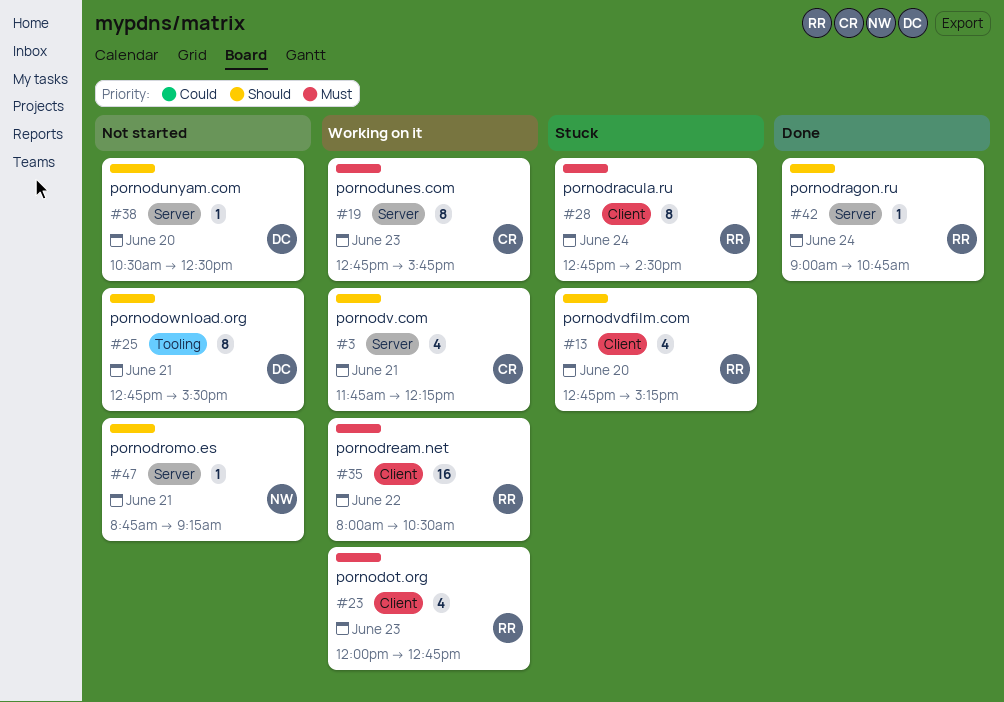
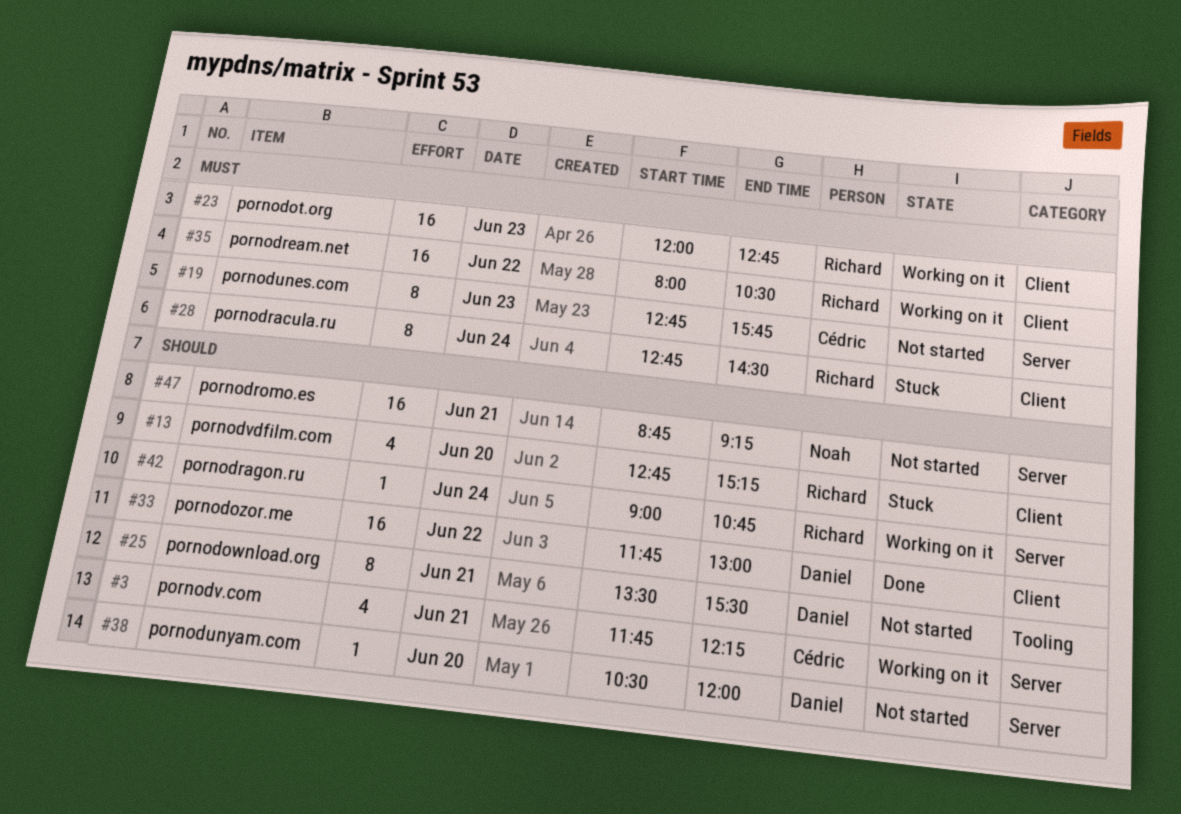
#19, status: Working on it -> Not started
#23, estimate: 4 -> 16
#25, begins: 12:45 -> 13:30
#33: none -> present
#38, ends: 12:30 -> 12:00
#42, status: Done -> Working on it
#47, estimate: 1 -> 16

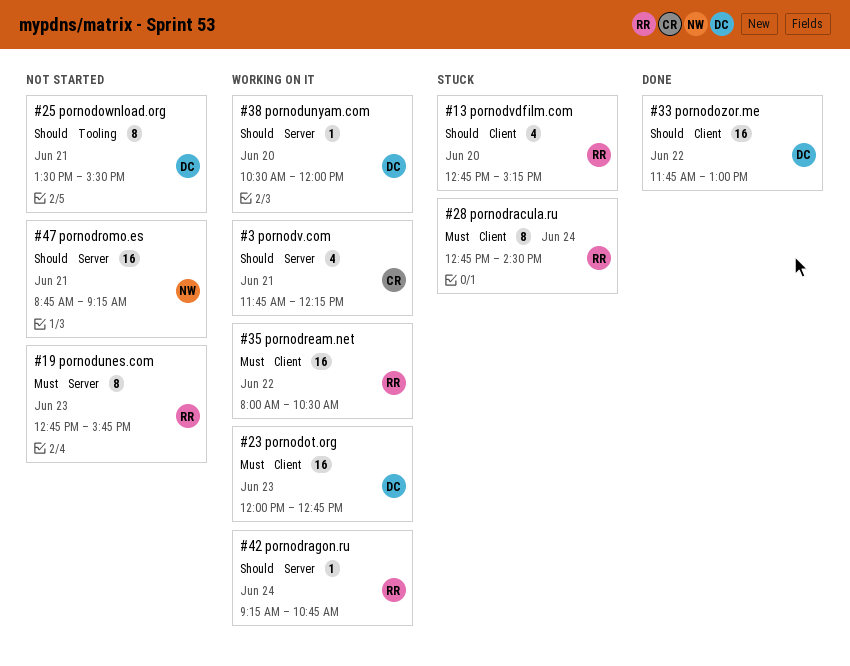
#19, owner: Cédric -> Richard
#23, owner: Richard -> Daniel
#38, status: Not started -> Working on it
#42, begins: 09:00 -> 09:15

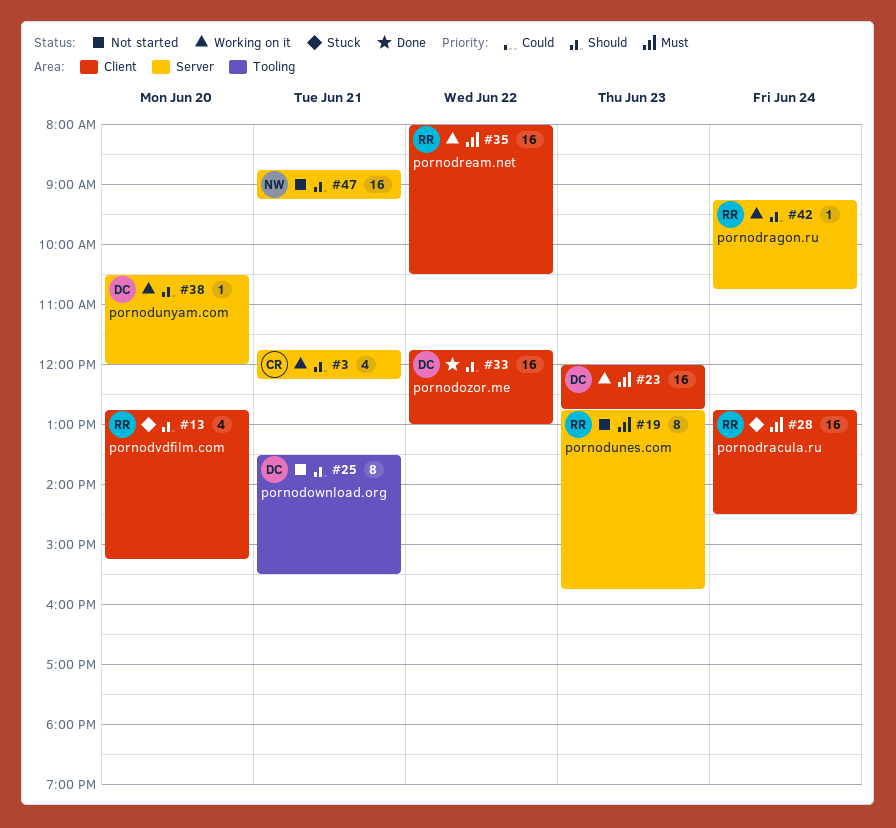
#28, estimate: 8 -> 16

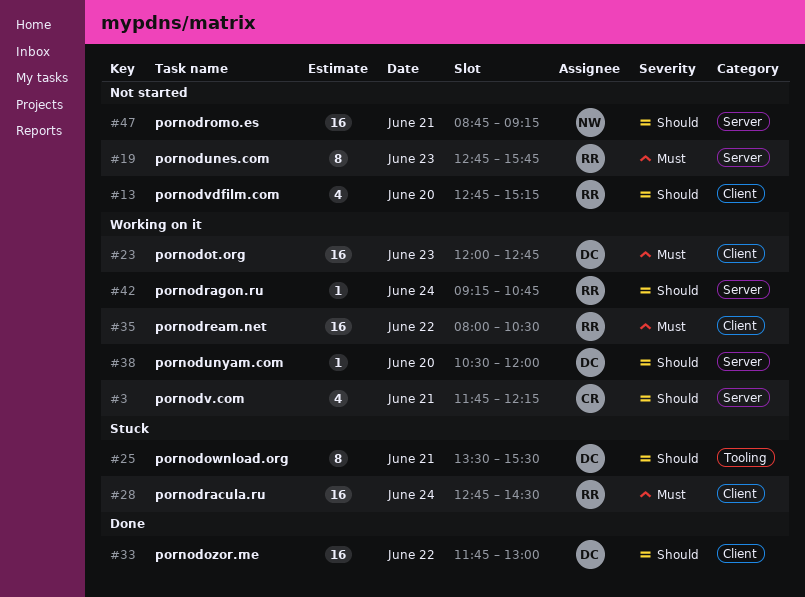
#13, status: Stuck -> Not started
#25, status: Not started -> Stuck

